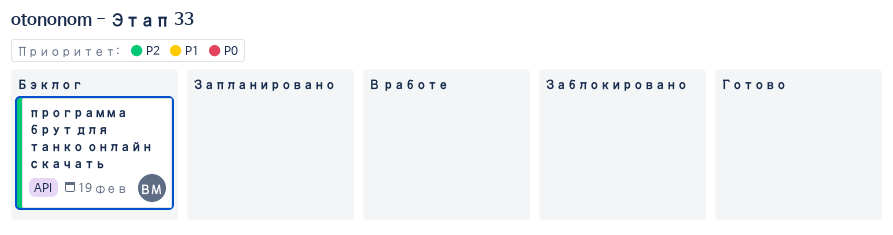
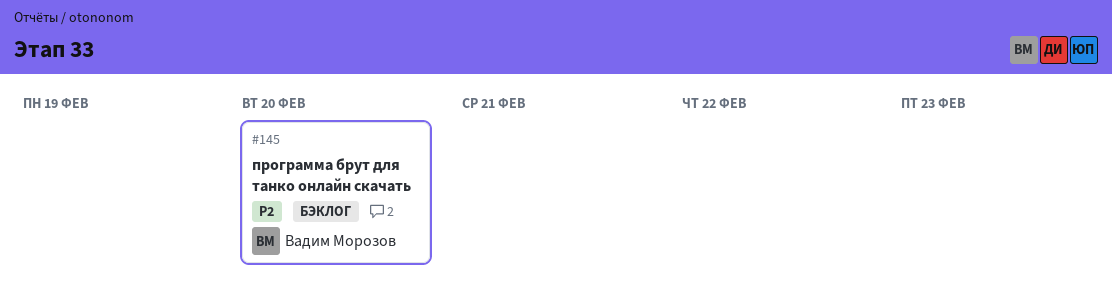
программа брут для танко онлайн скачать, due: Feb 19 -> Feb 20

